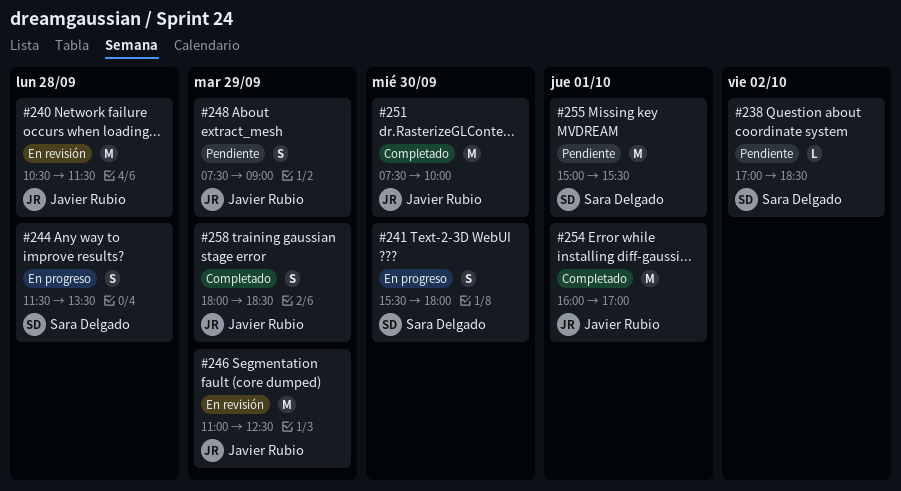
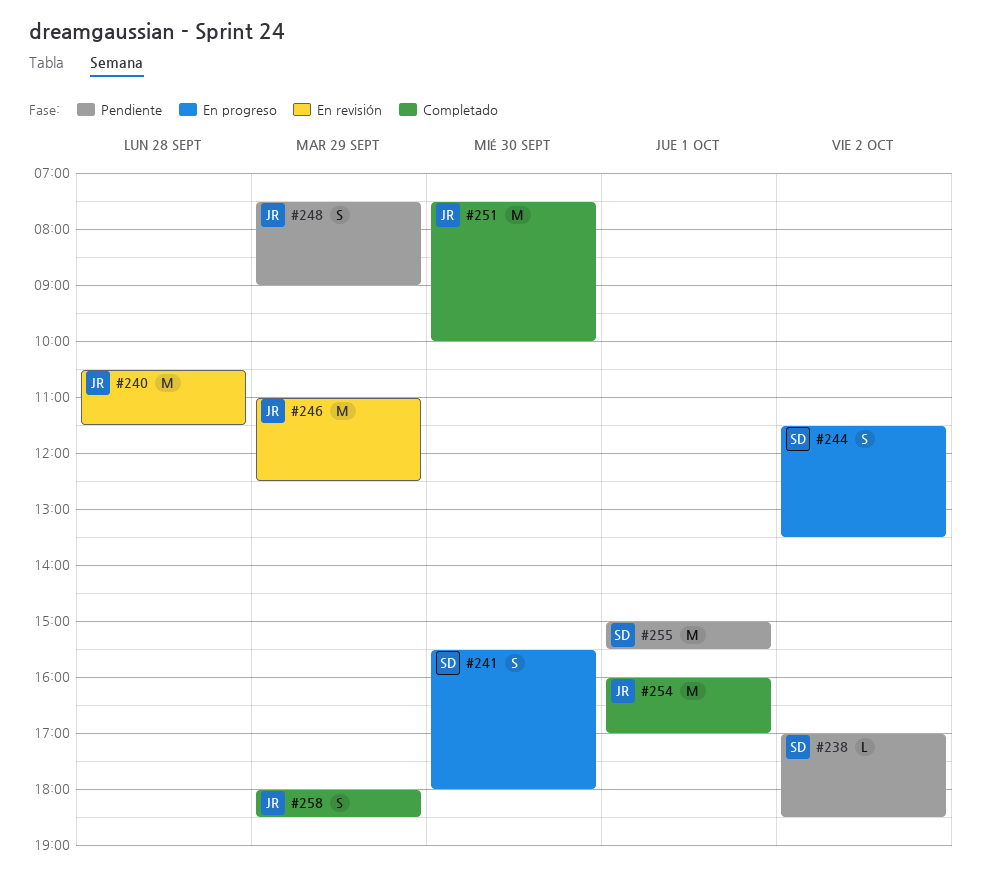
#244, day: Sep 28 -> Oct 2

